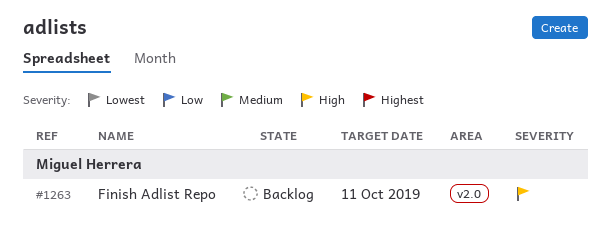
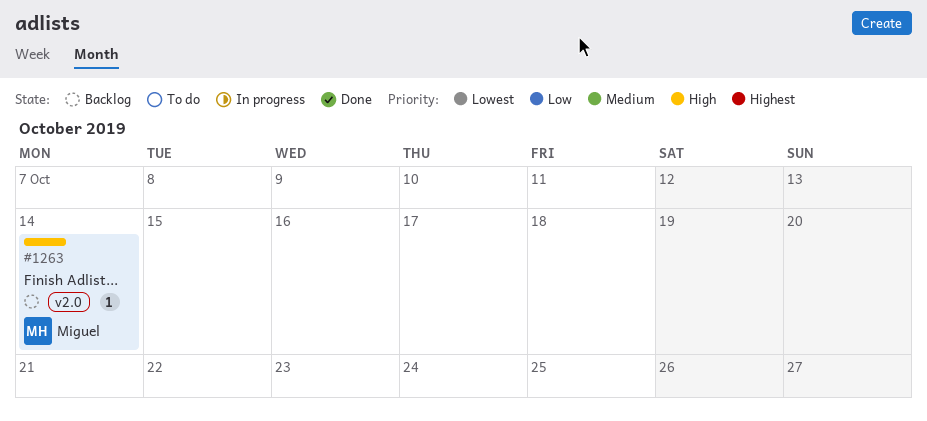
#1263, due: Oct 11 -> Oct 14

